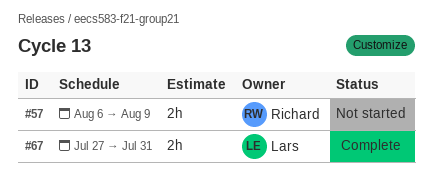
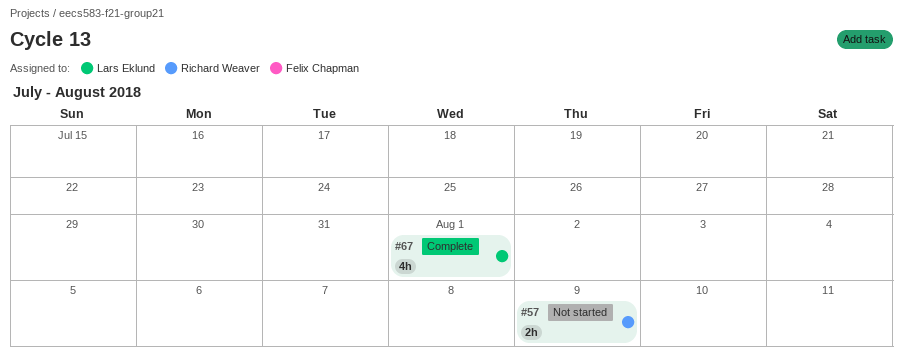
#67, estimate: 2h -> 4h
#67, due: Jul 31 -> Aug 1

